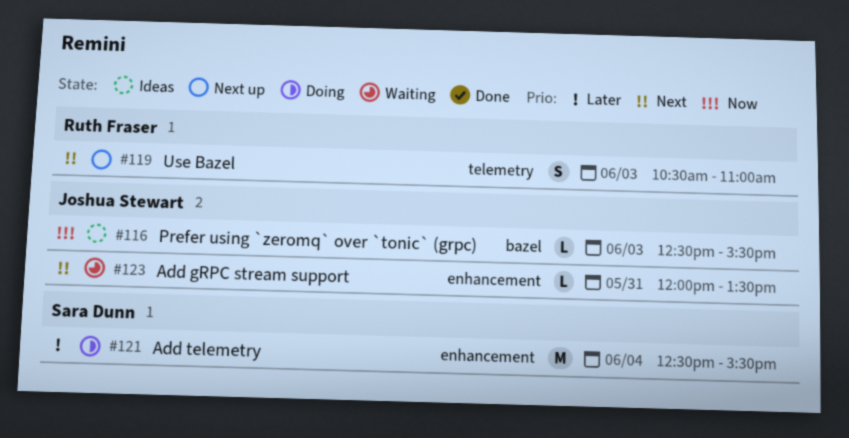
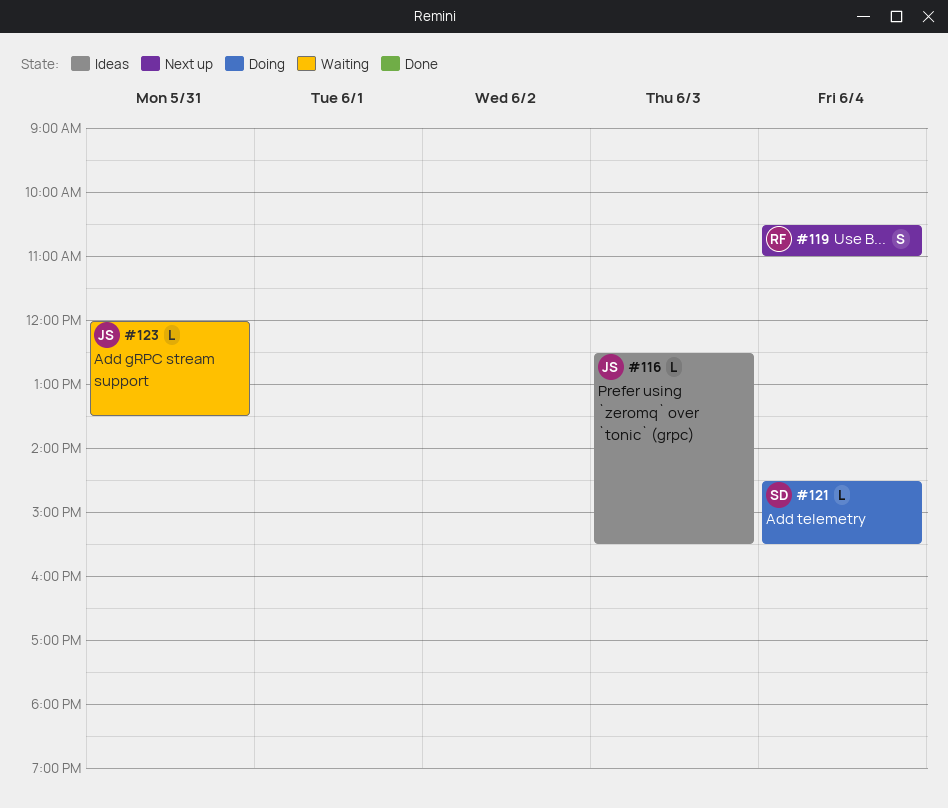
#119, day: Jun 3 -> Jun 4
#121, estimate: M -> L
#121, begins: 12:30 -> 14:30

